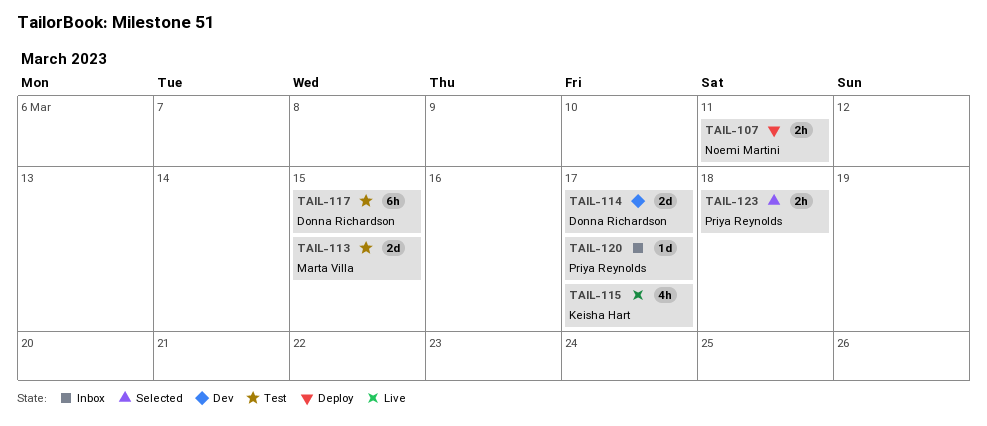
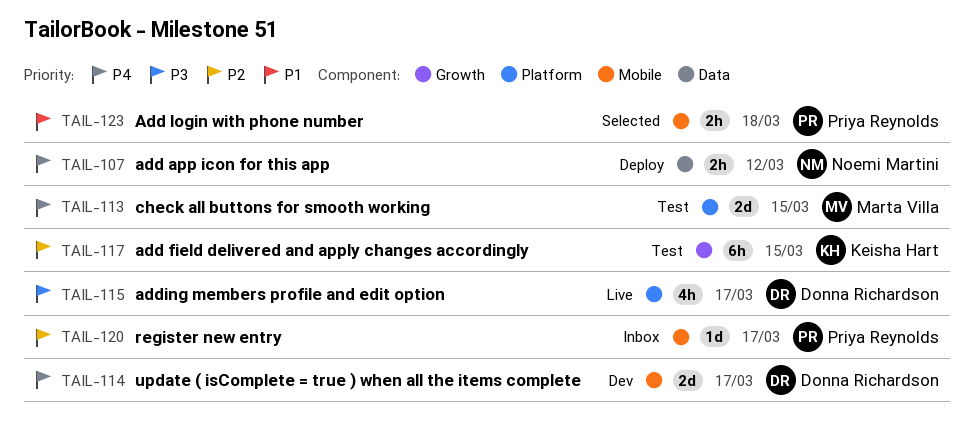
TAIL-107, due: Mar 11 -> Mar 12
TAIL-115, owner: Keisha Hart -> Donna Richardson
TAIL-117, owner: Donna Richardson -> Keisha Hart

